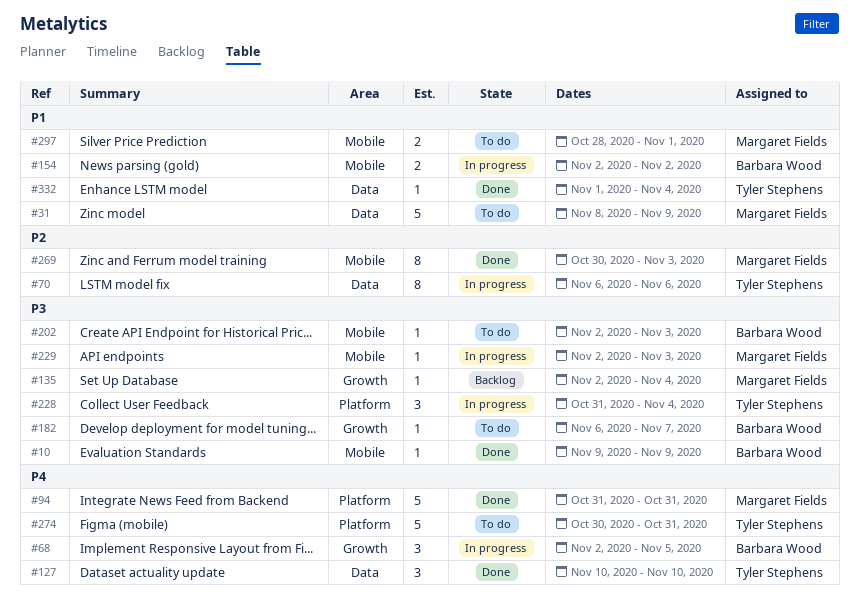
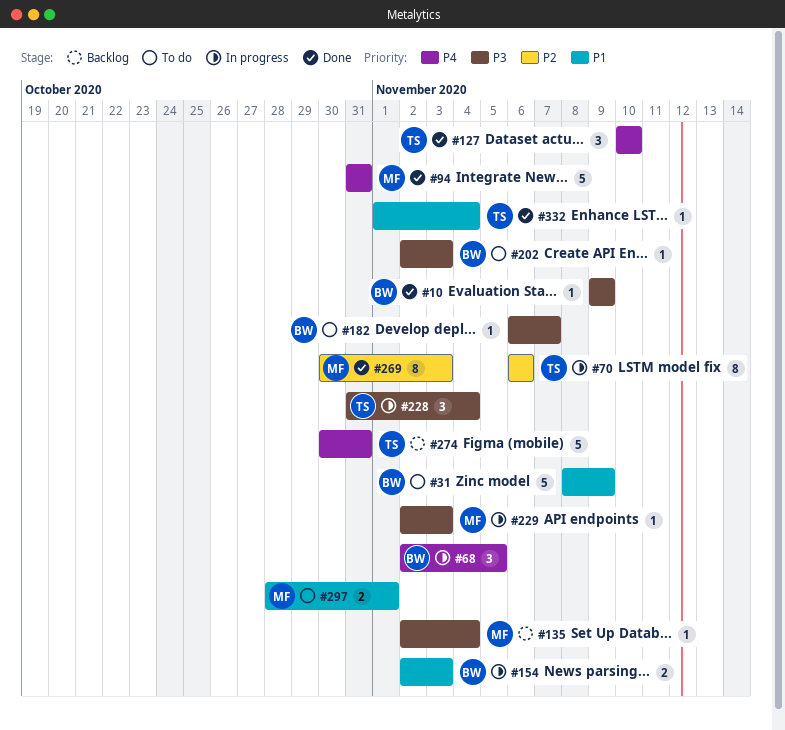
#31, owner: Margaret Fields -> Barbara Wood
#154, due: Nov 2 -> Nov 3
#274, status: To do -> Backlog

